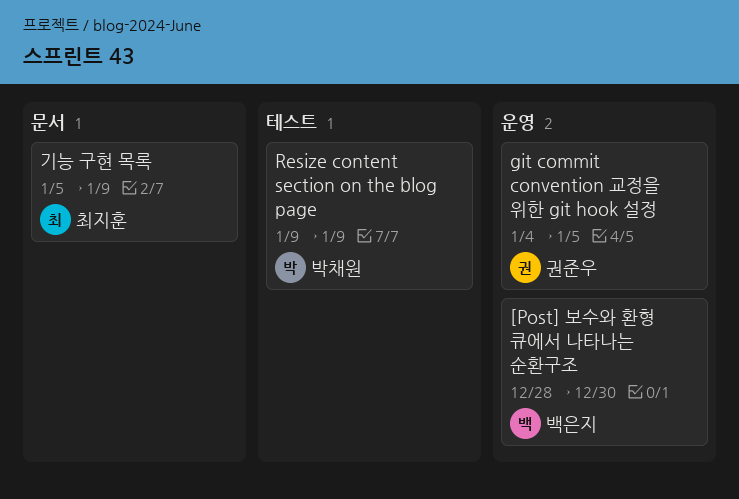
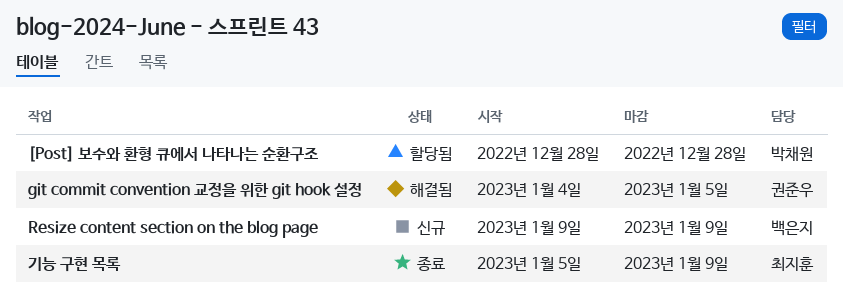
[Post] 보수와 환형 큐에서 나타나는 순환구조, owner: 백은지 -> 박채원
[Post] 보수와 환형 큐에서 나타나는 순환구조, due: Dec 30 -> Dec 28
Resize content section on the blog page, owner: 박채원 -> 백은지

